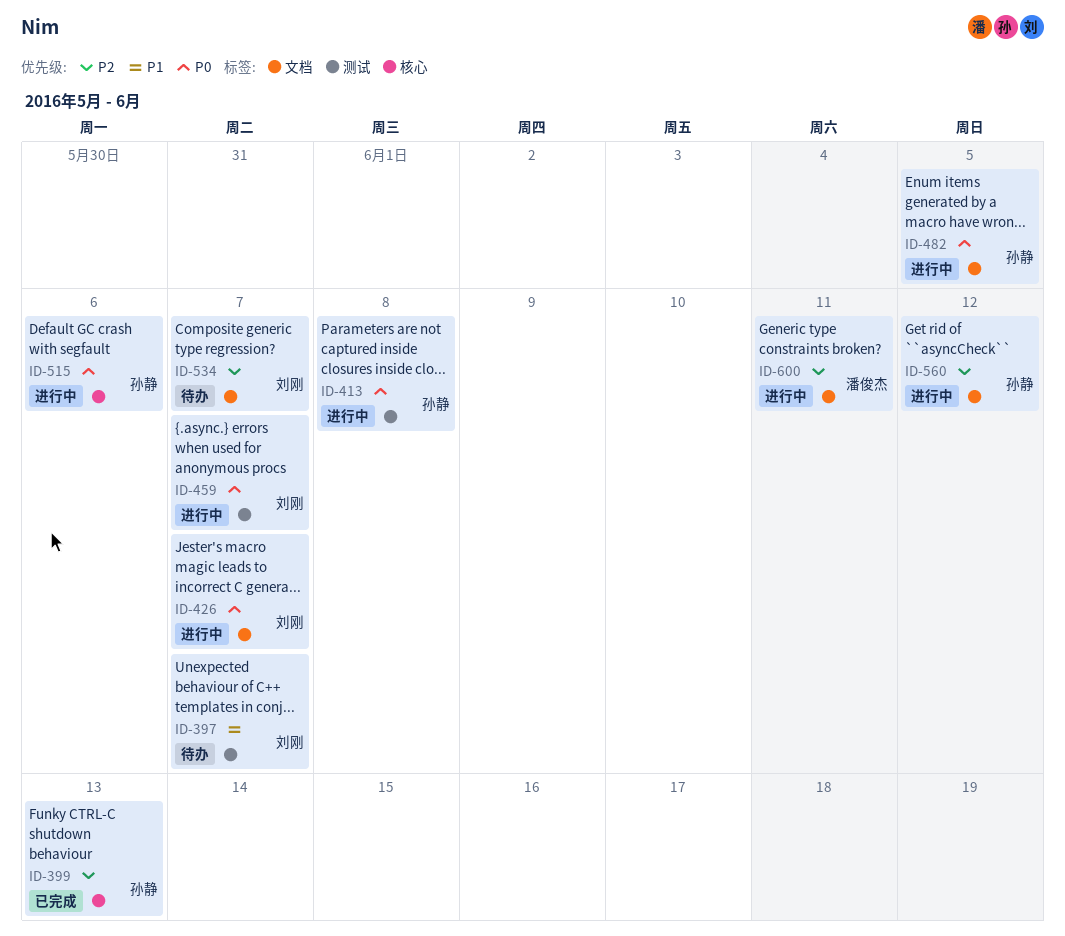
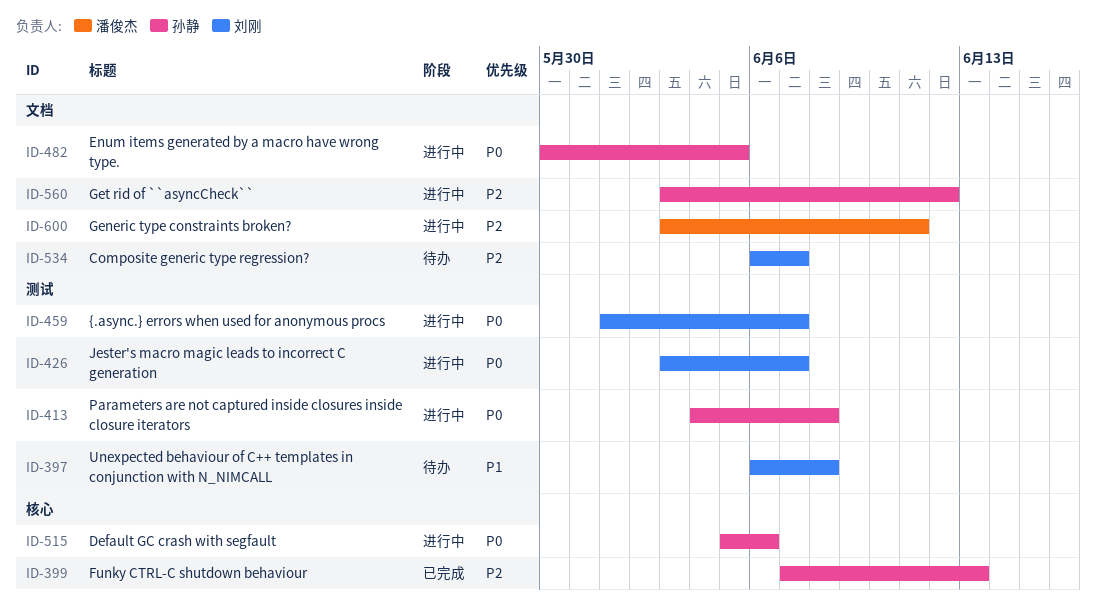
ID-397, due: Jun 7 -> Jun 8
ID-426, label: 文档 -> 测试

